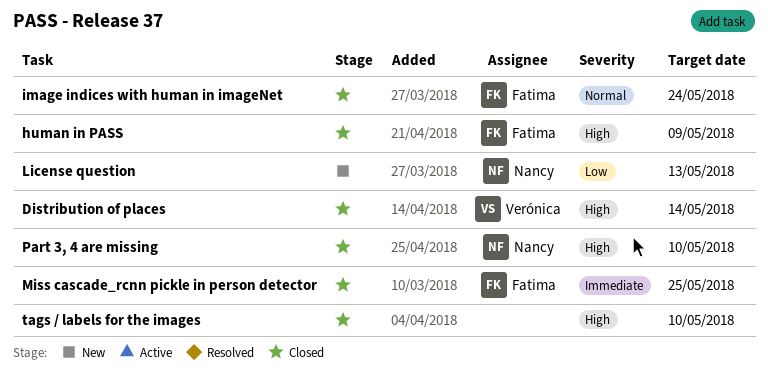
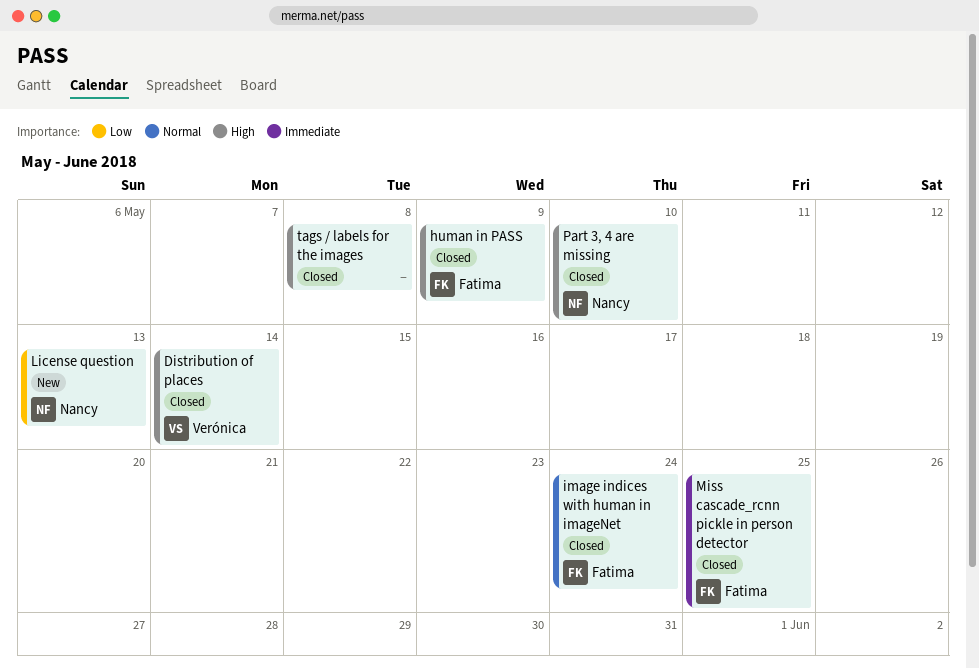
tags / labels for the images, due: May 10 -> May 8

